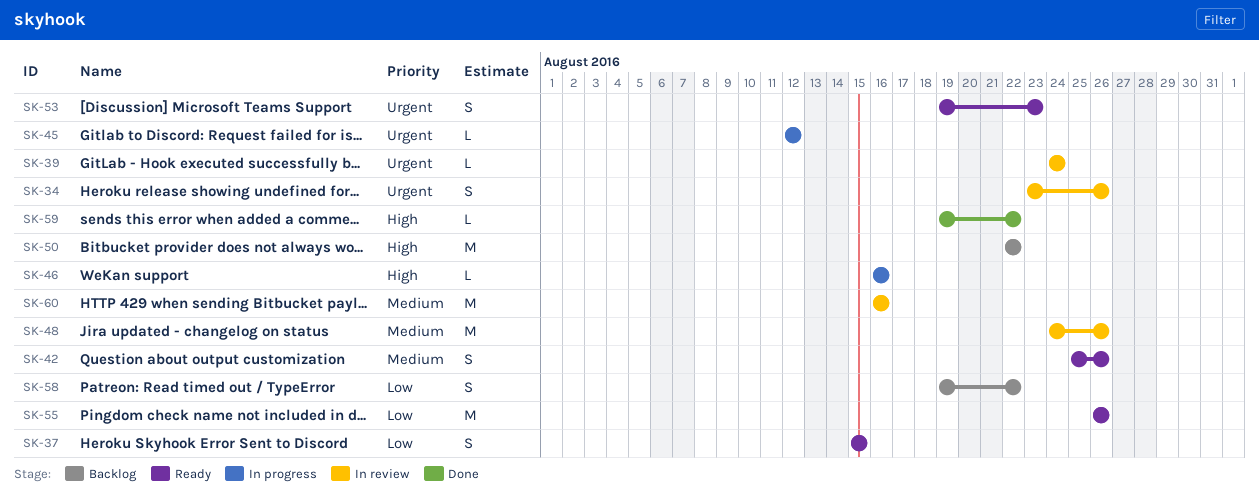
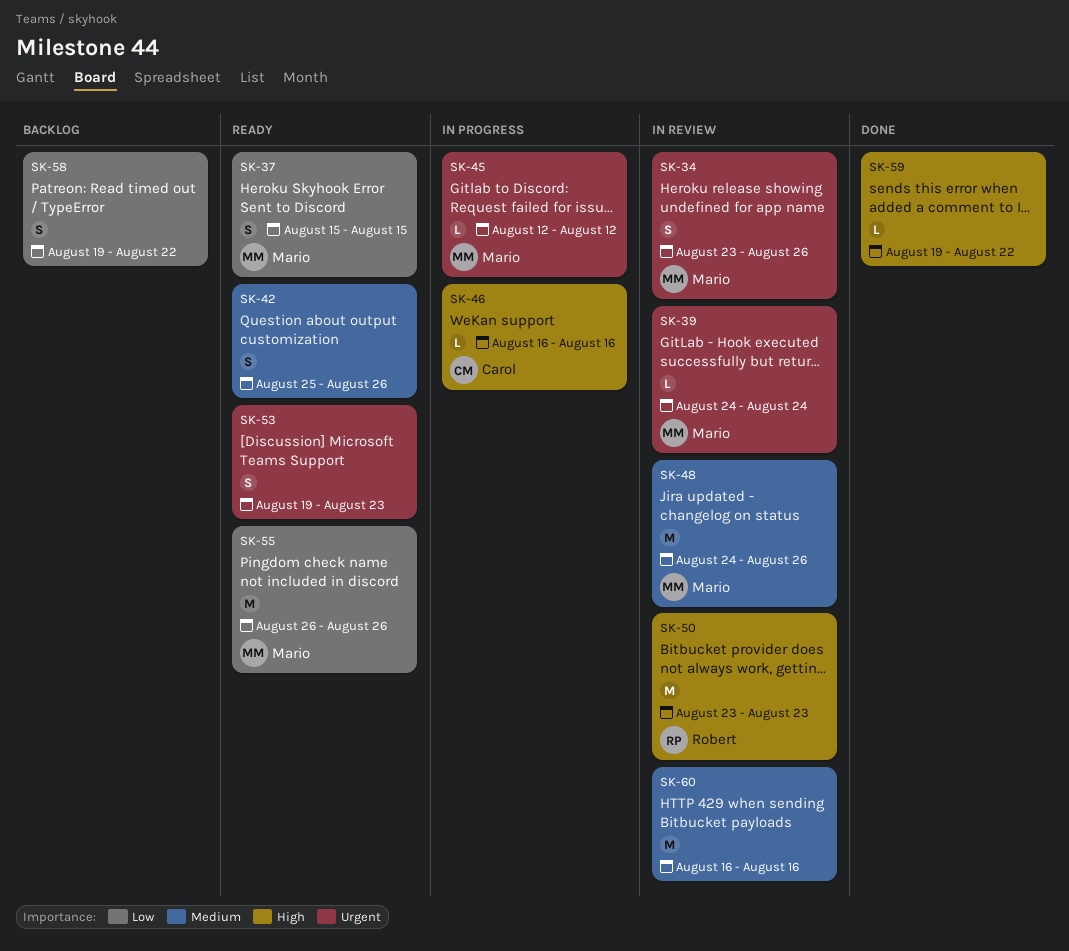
SK-50, status: Backlog -> In review
SK-50, start: Aug 22 -> Aug 23
SK-50, due: Aug 22 -> Aug 23

